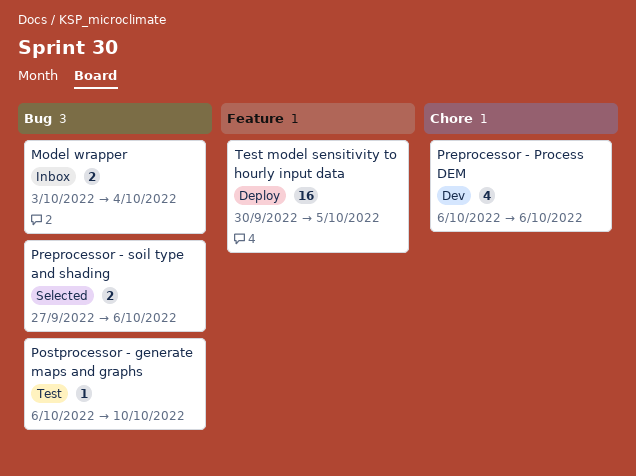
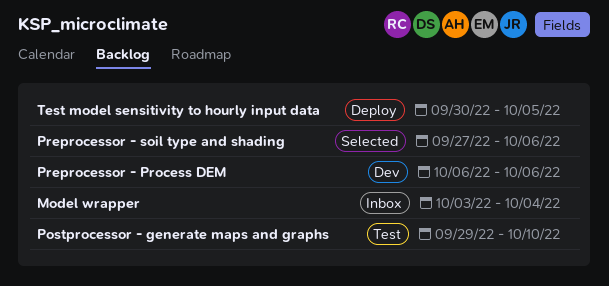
Postprocessor - generate maps and graphs, start: Oct 6 -> Sep 29

